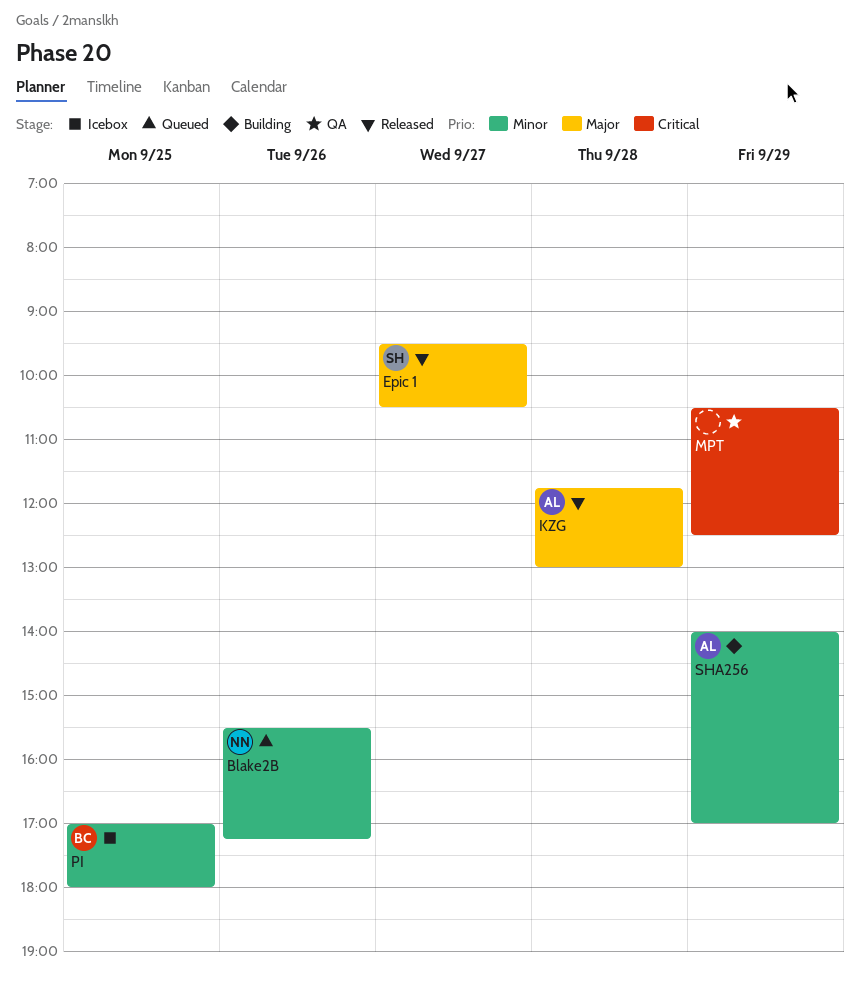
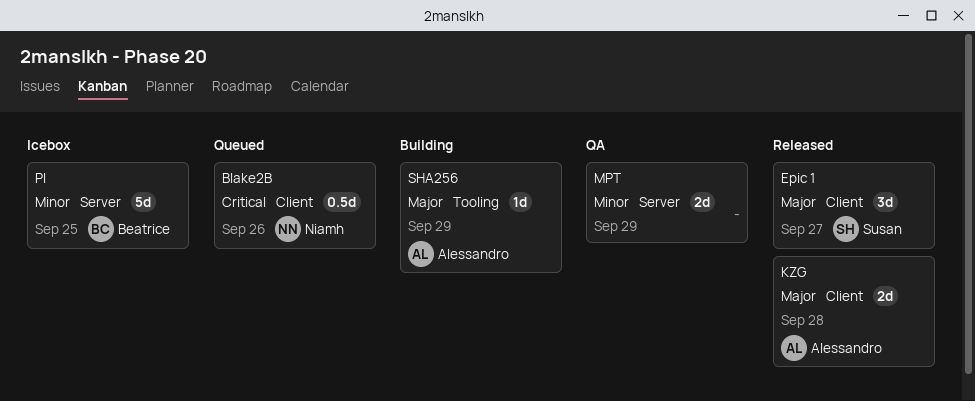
Blake2B, priority: Minor -> Critical
MPT, priority: Critical -> Minor
SHA256, priority: Minor -> Major

